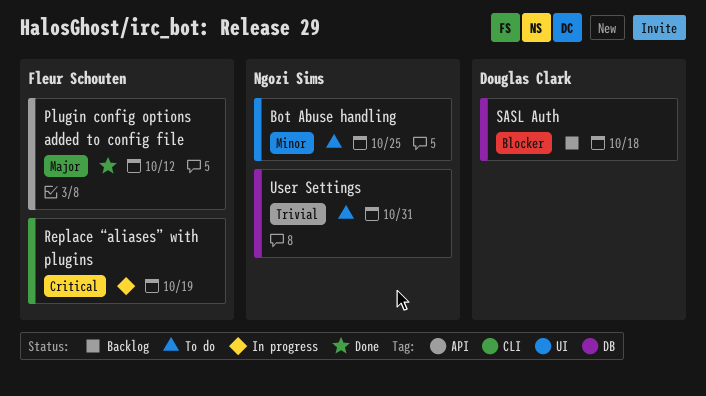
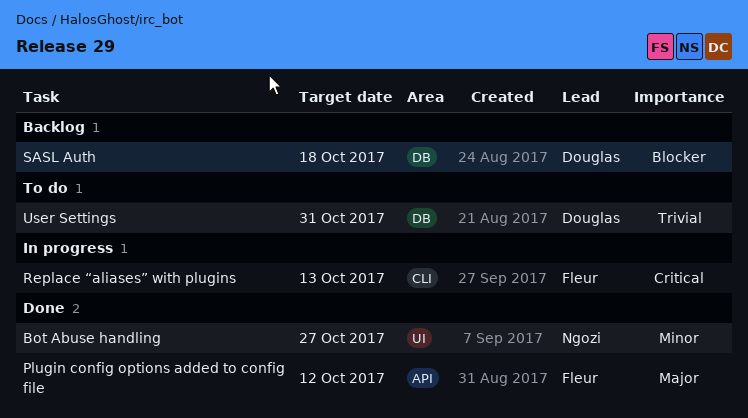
Bot Abuse handling, status: To do -> Done
Bot Abuse handling, due: Oct 25 -> Oct 27
Replace “aliases” with plugins, due: Oct 19 -> Oct 13
User Settings, owner: Ngozi Sims -> Douglas Clark

